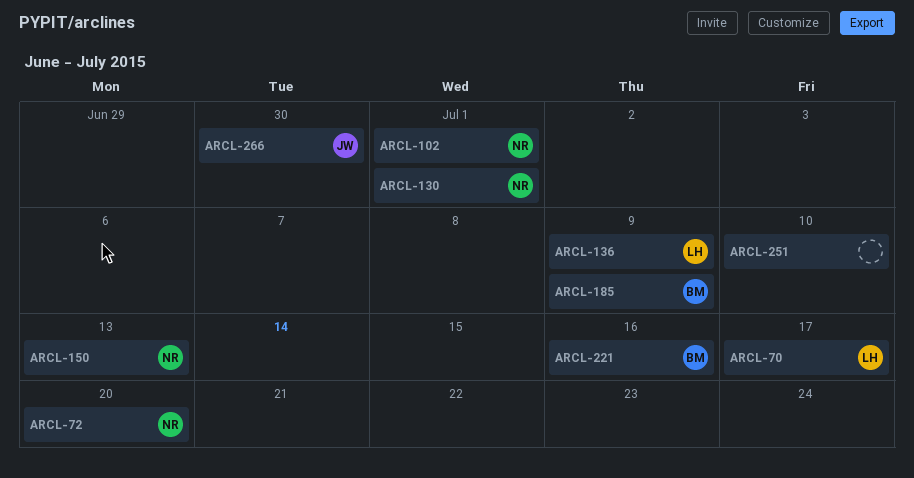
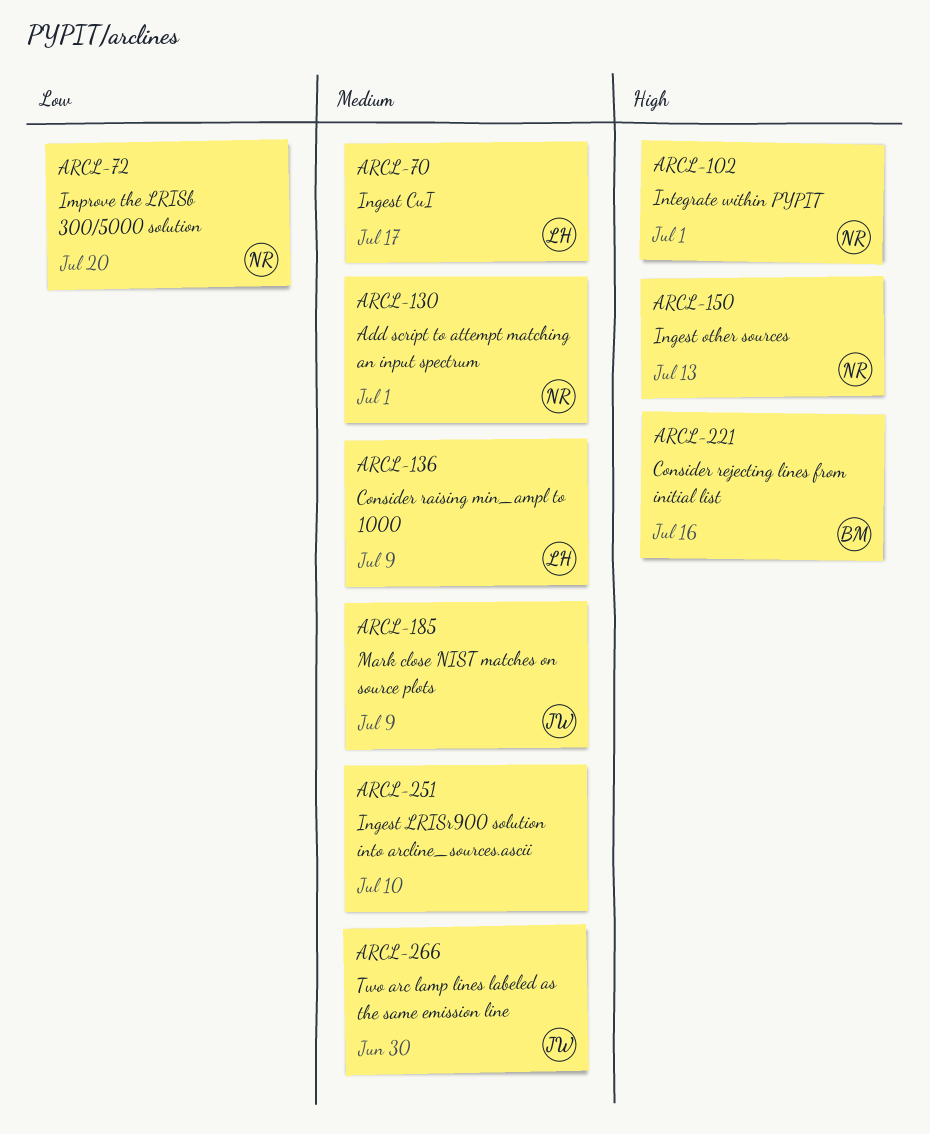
ARCL-185, owner: BM -> JW

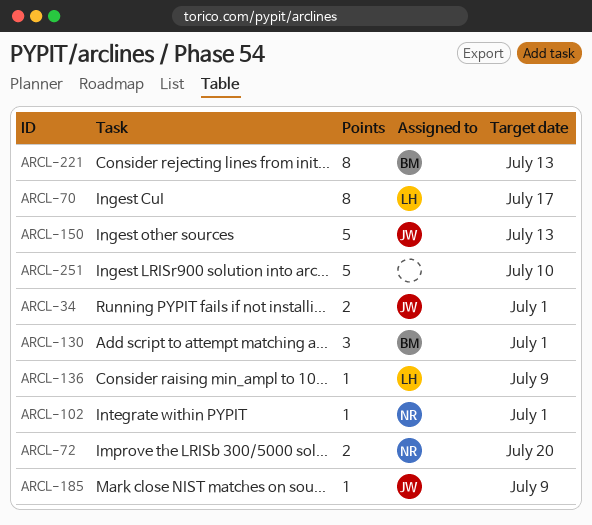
ARCL-34: none -> present
ARCL-130, owner: NR -> BM
ARCL-150, owner: NR -> JW
ARCL-221, due: Jul 16 -> Jul 13
ARCL-266: present -> none

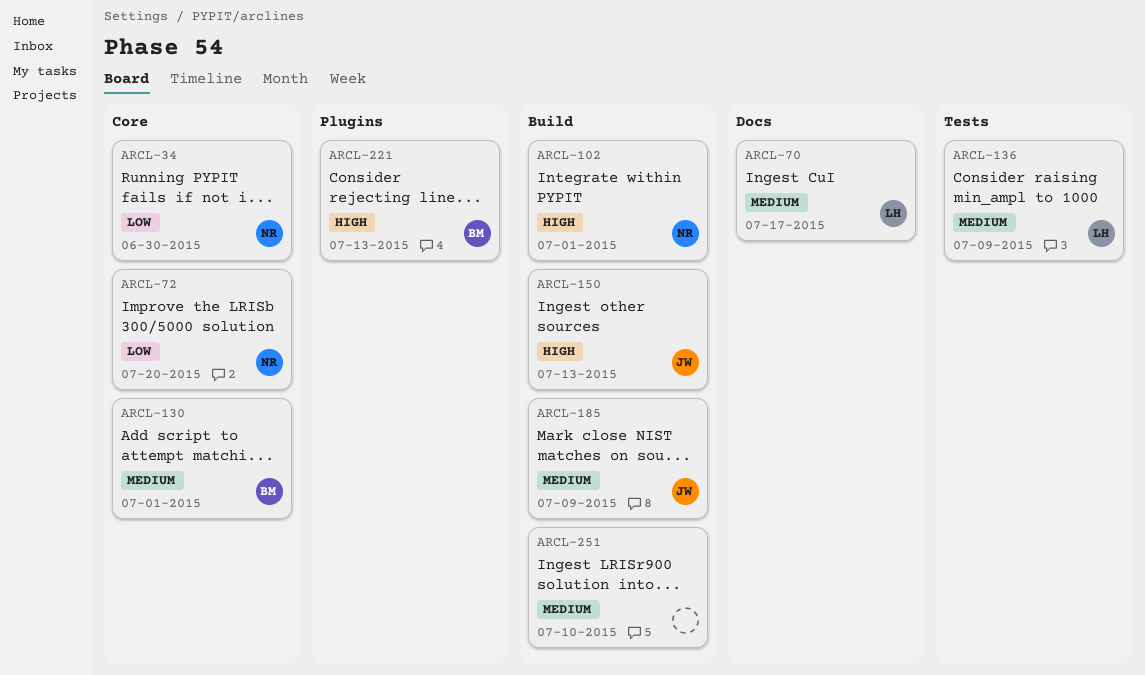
ARCL-34, owner: JW -> NR
ARCL-34, due: Jul 1 -> Jun 30

